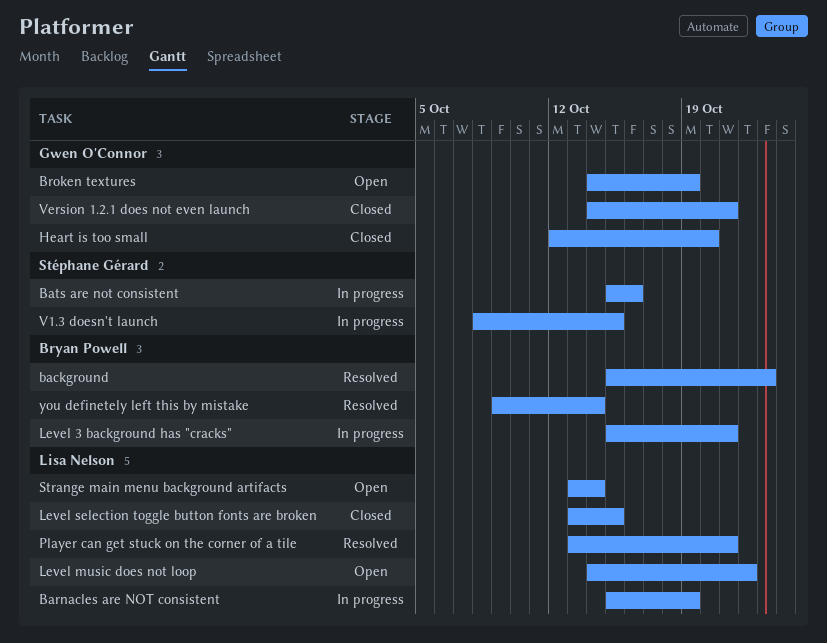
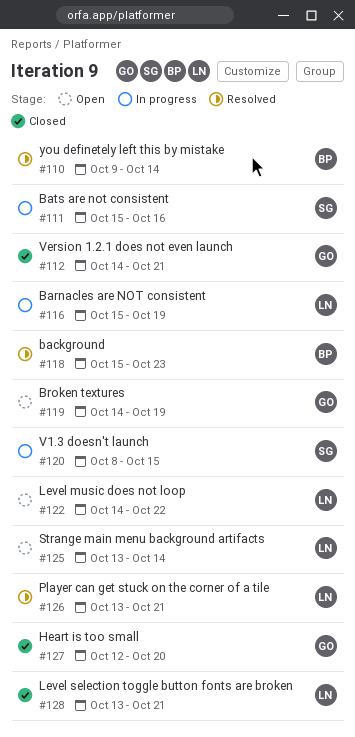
Level 3 background has "cracks": present -> none
Level selection toggle button fonts are broken, due: Oct 15 -> Oct 21

